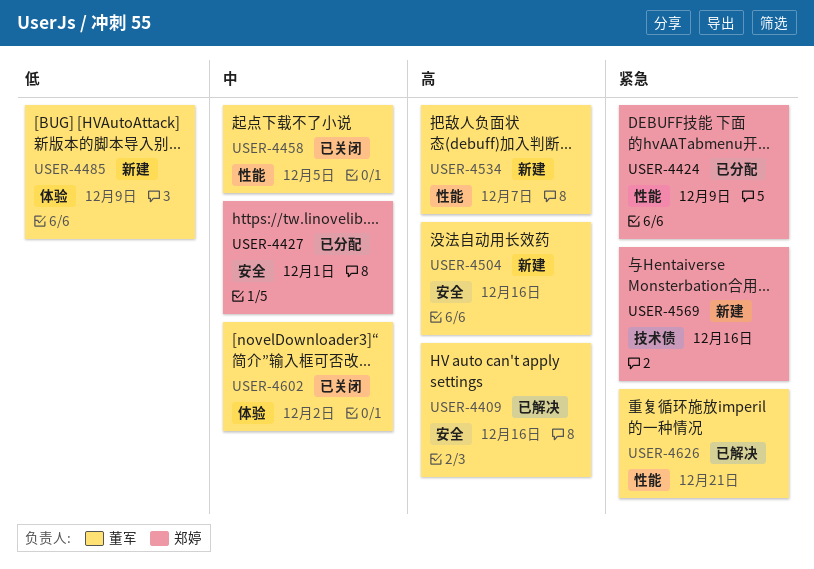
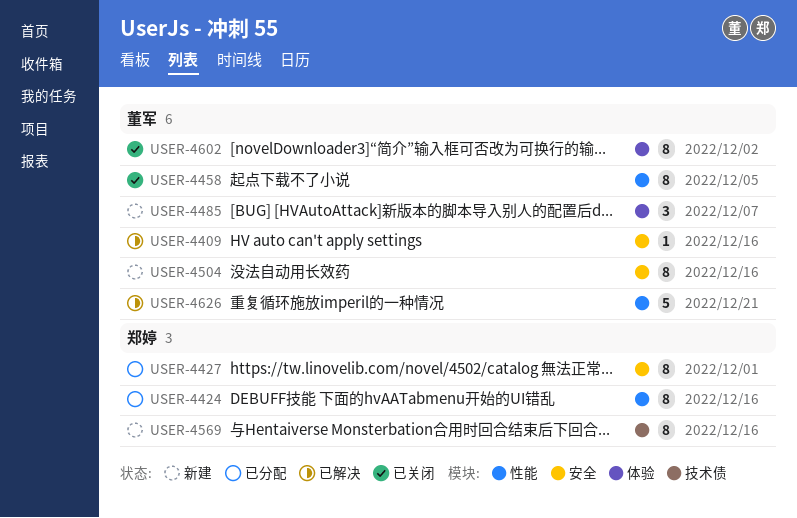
USER-4424, due: Dec 9 -> Dec 16
USER-4485, due: Dec 9 -> Dec 7
USER-4534: present -> none

